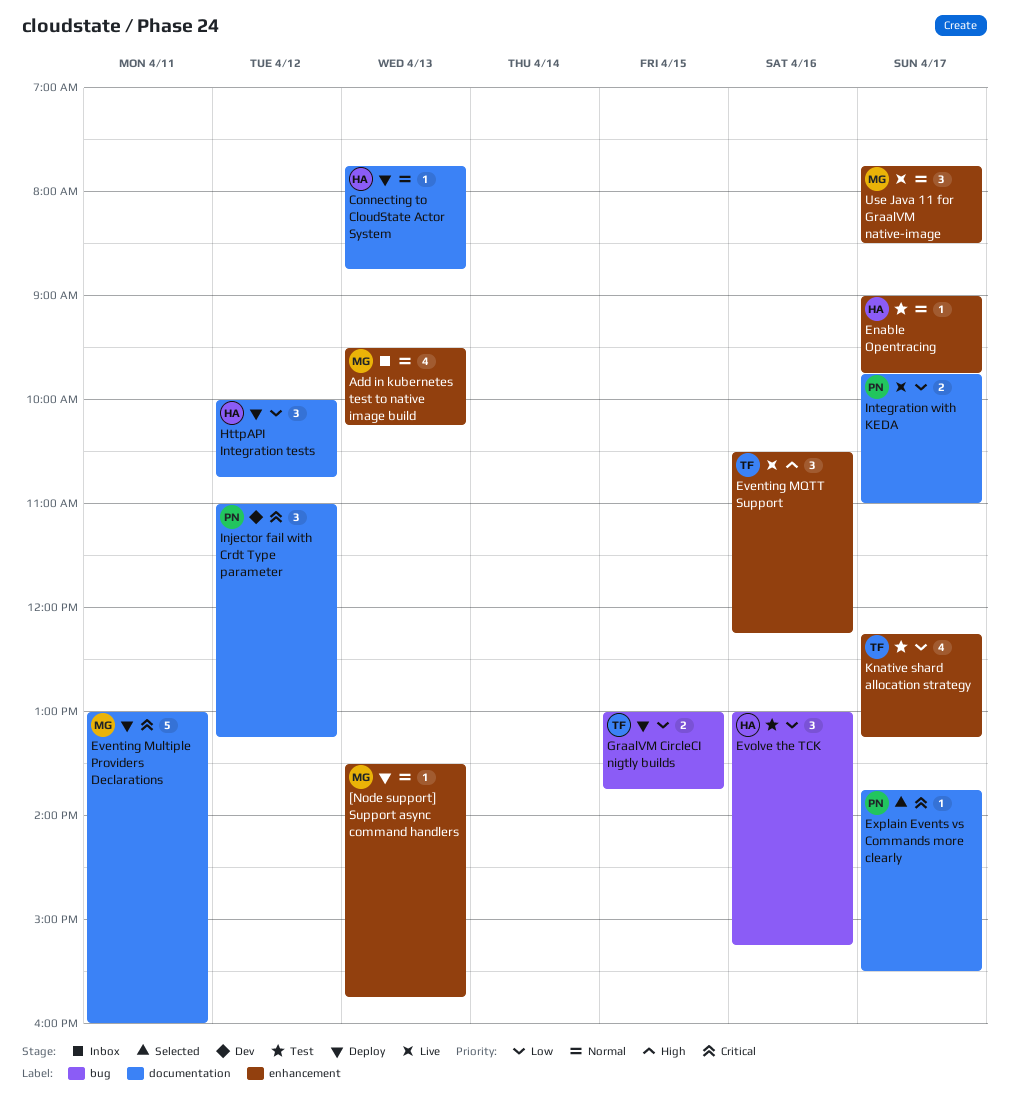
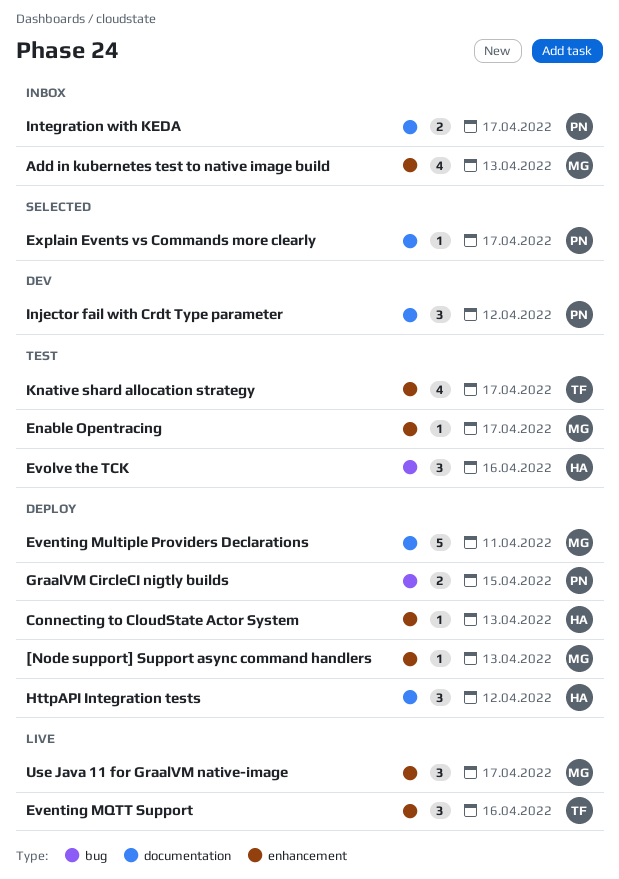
Connecting to CloudState Actor System, label: documentation -> enhancement
Enable Opentracing, owner: HA -> MG
GraalVM CircleCI nigtly builds, owner: TF -> PN
Integration with KEDA, status: Live -> Inbox

